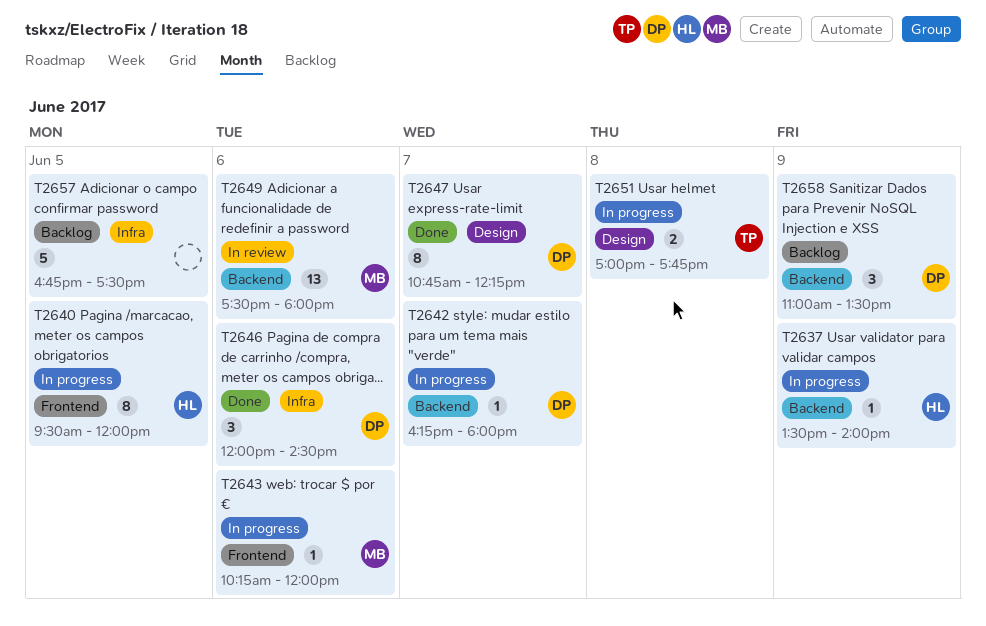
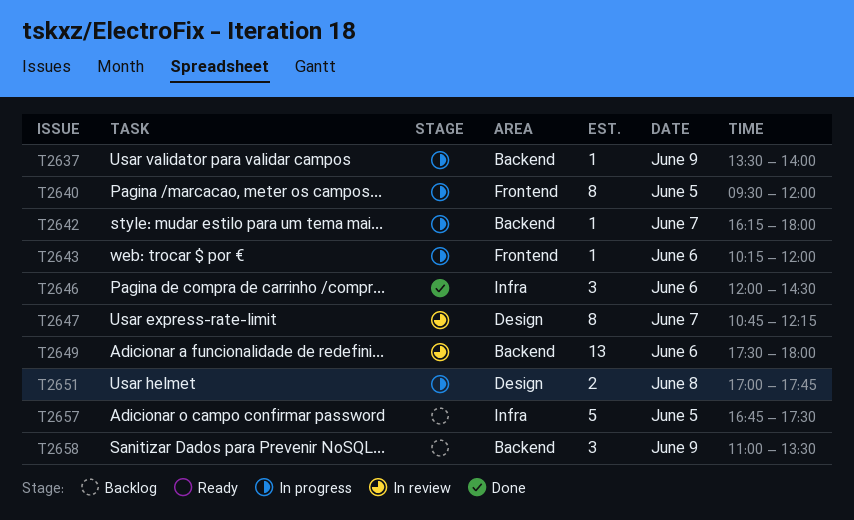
T2647, status: Done -> In review

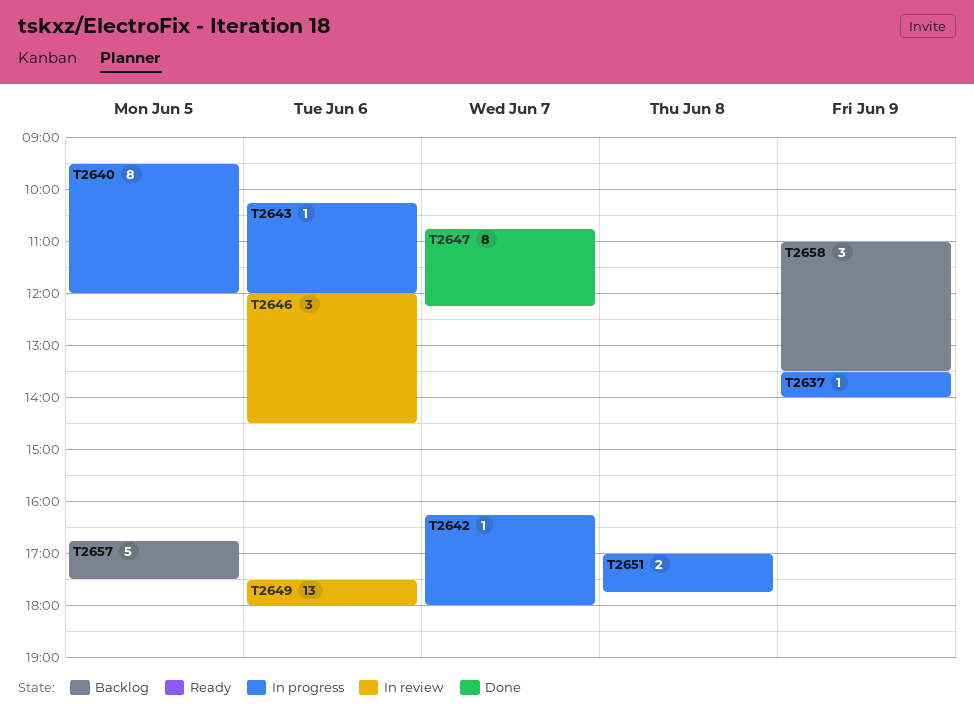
T2646, status: Done -> In review
T2647, status: In review -> Done

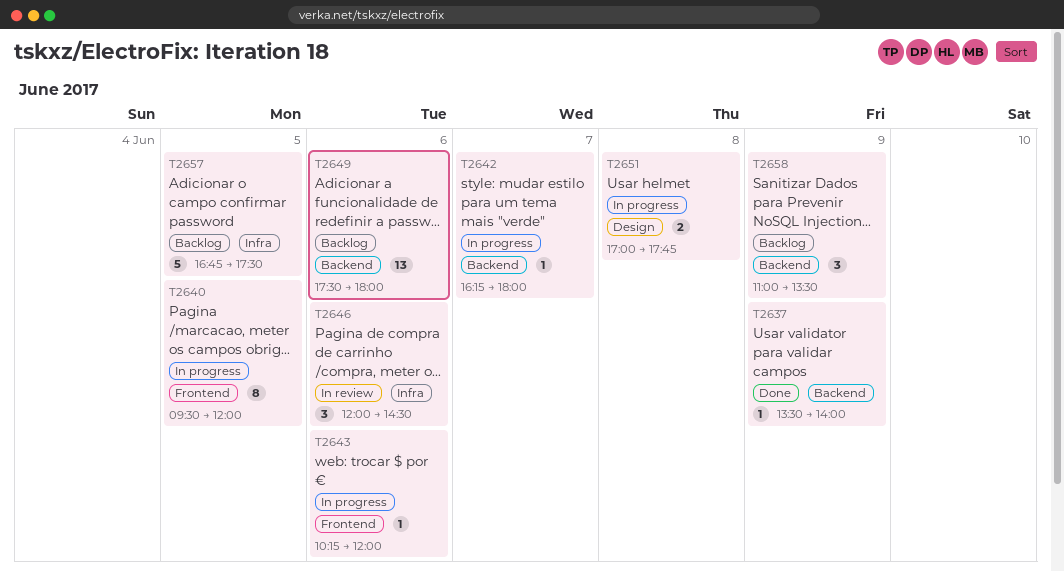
T2637, status: In progress -> Done
T2647: present -> none
T2649, status: In review -> Backlog

